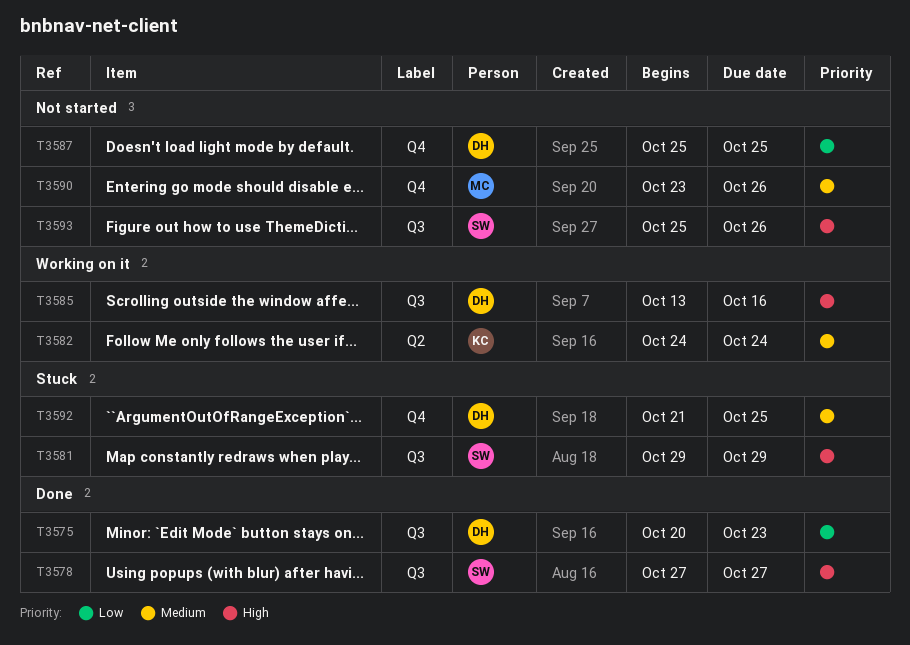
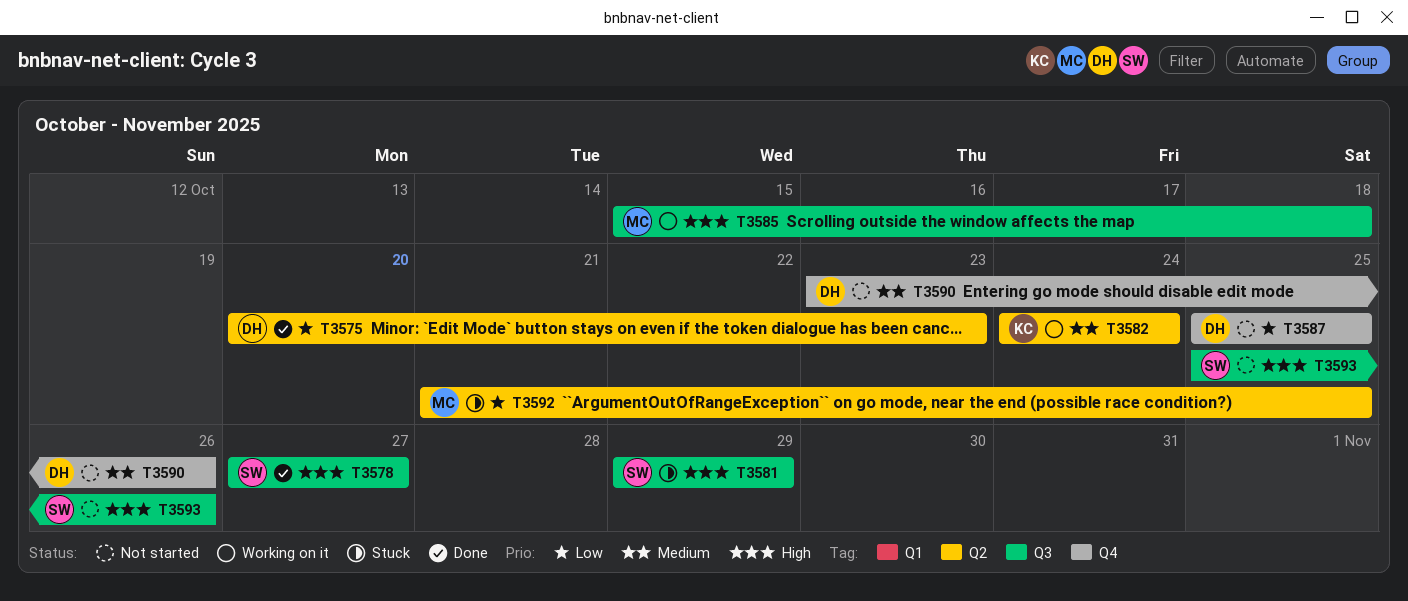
T3575, label: Q3 -> Q2
T3585, owner: DH -> MC
T3585, start: Oct 13 -> Oct 15
T3585, due: Oct 16 -> Oct 18
T3590, owner: MC -> DH
T3592, owner: DH -> MC
T3592, priority: Medium -> Low
T3592, label: Q4 -> Q2

